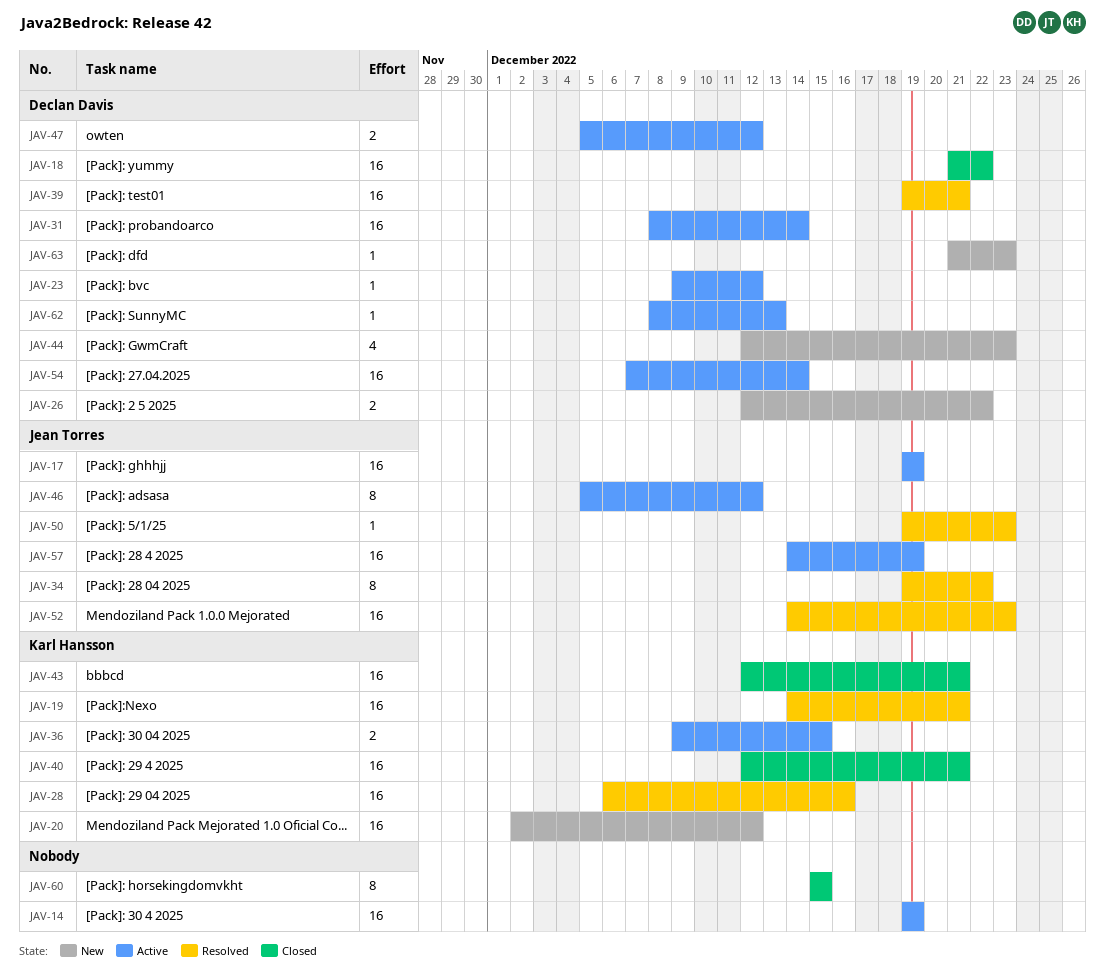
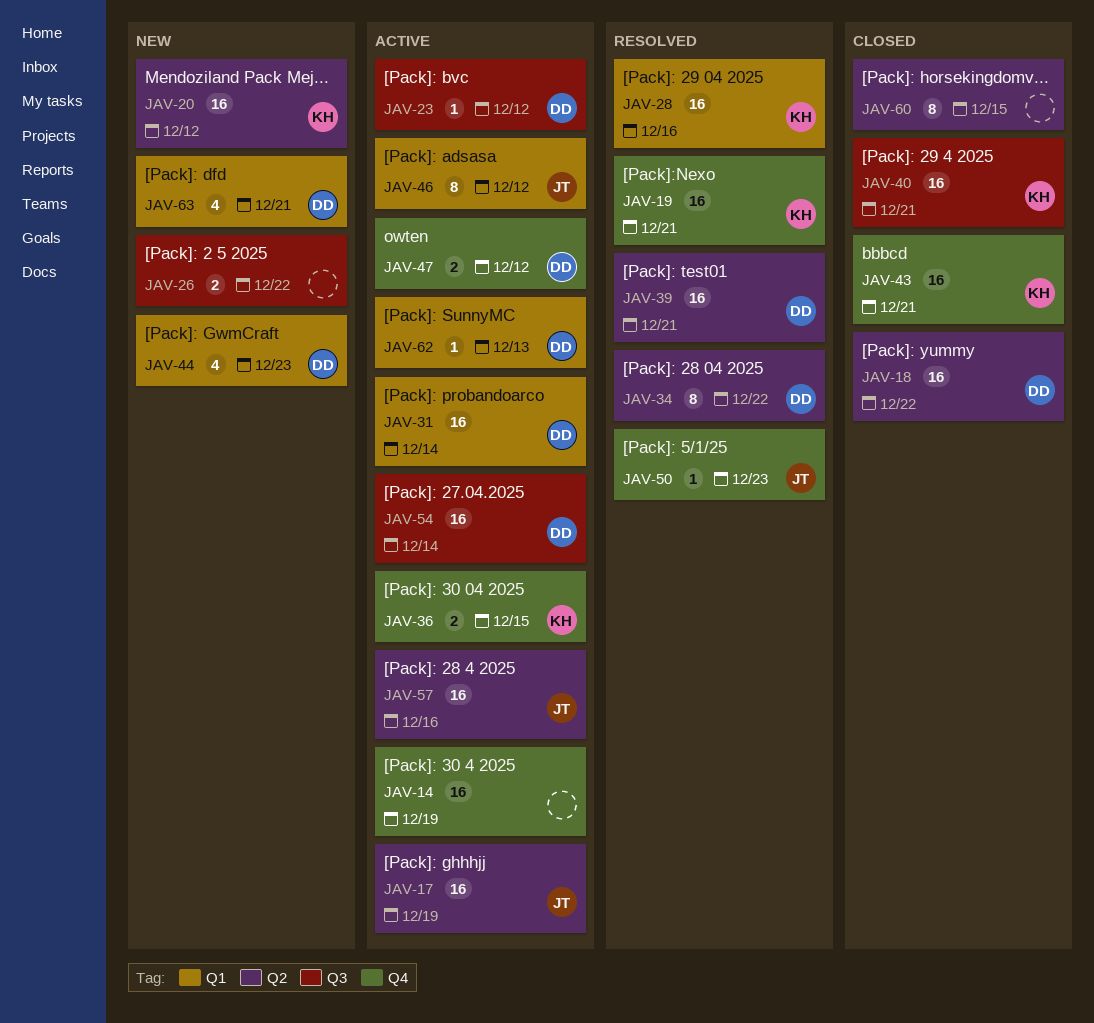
JAV-26, owner: Declan Davis -> none
JAV-34, owner: Jean Torres -> Declan Davis
JAV-52: present -> none
JAV-57, due: Dec 19 -> Dec 16
JAV-63, estimate: 1 -> 4
JAV-63, due: Dec 23 -> Dec 21

